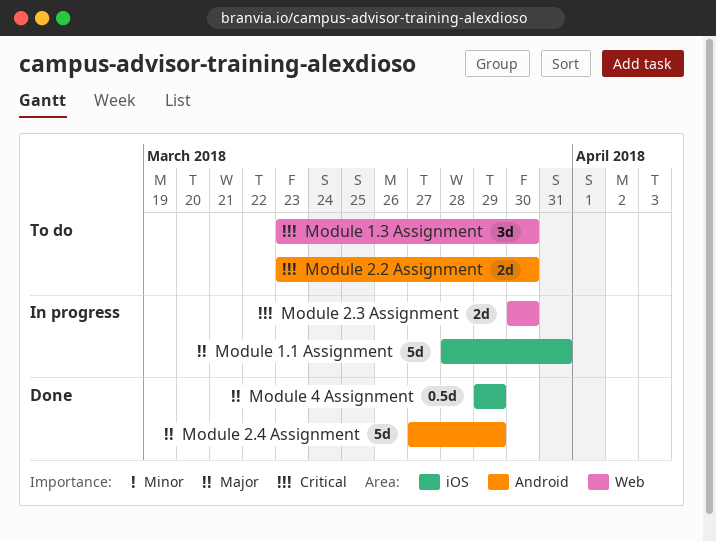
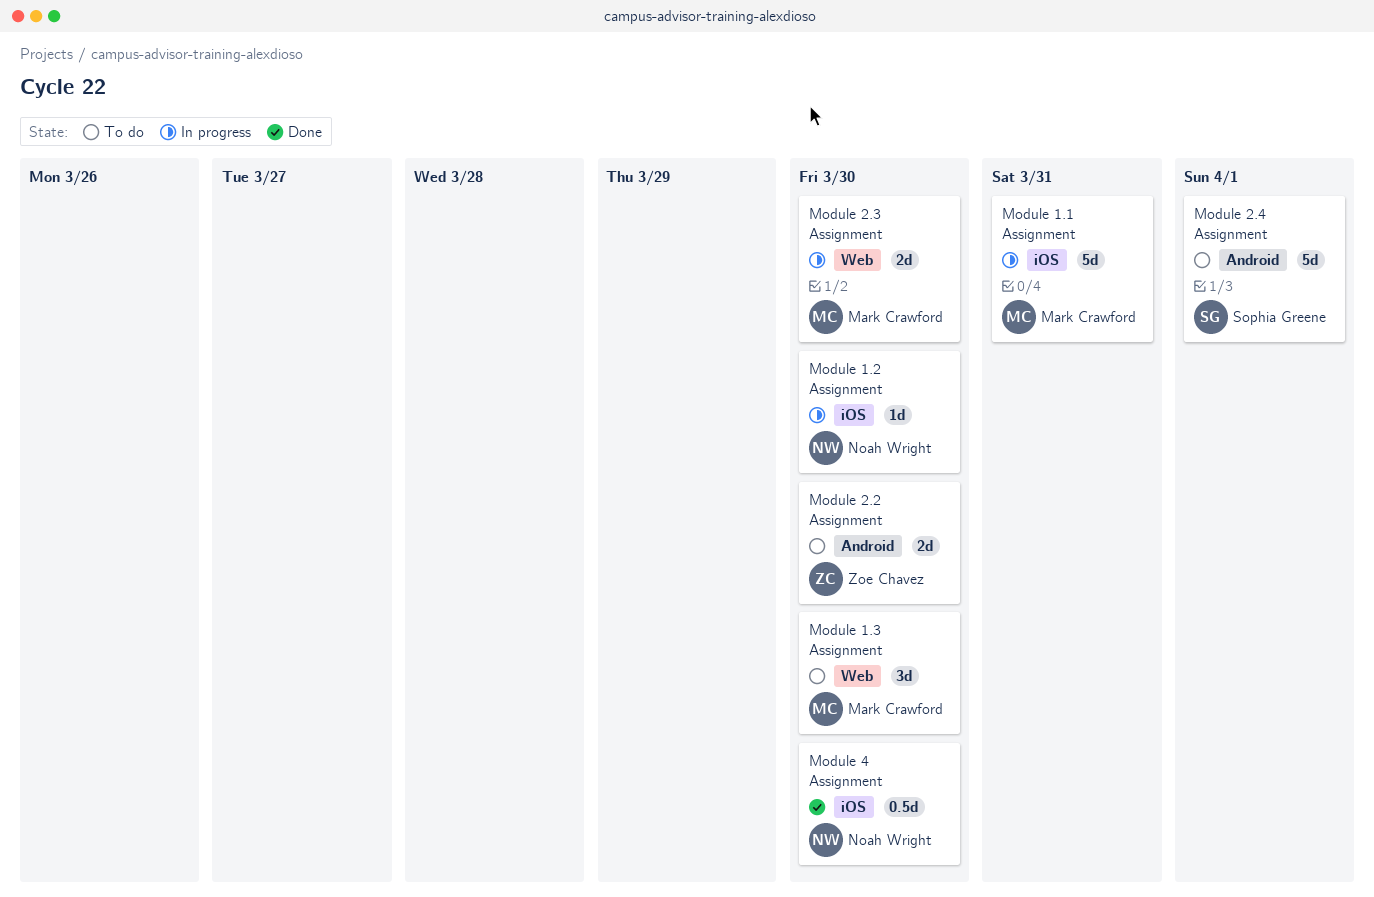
Module 1.2 Assignment: none -> present
Module 2.4 Assignment, status: Done -> To do
Module 2.4 Assignment, due: Mar 29 -> Apr 1
Module 4 Assignment, due: Mar 29 -> Mar 30

